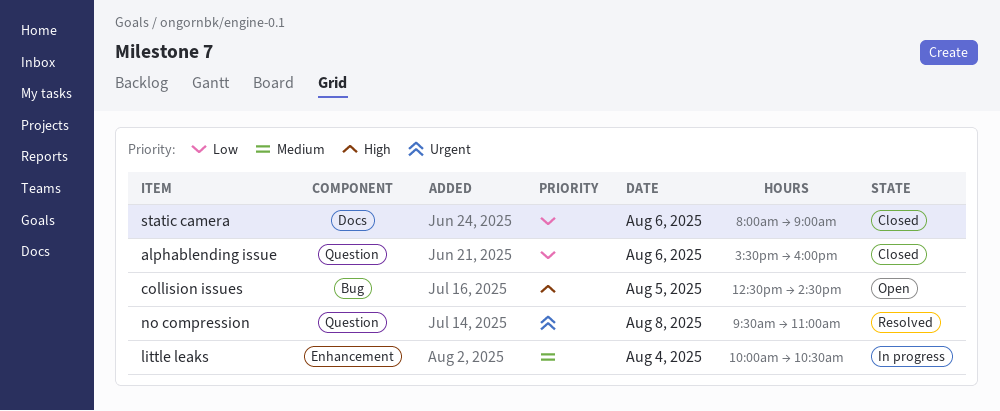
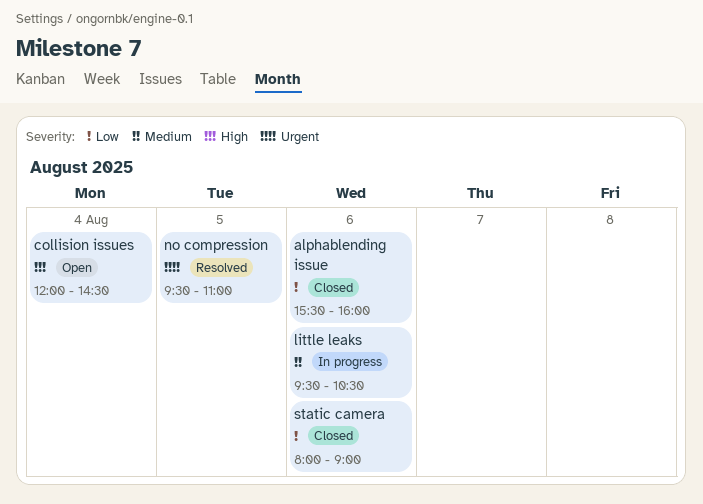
collision issues, day: Aug 5 -> Aug 4
collision issues, begins: 12:30 -> 12:00
little leaks, day: Aug 4 -> Aug 6
little leaks, begins: 10:00 -> 09:30
no compression, day: Aug 8 -> Aug 5

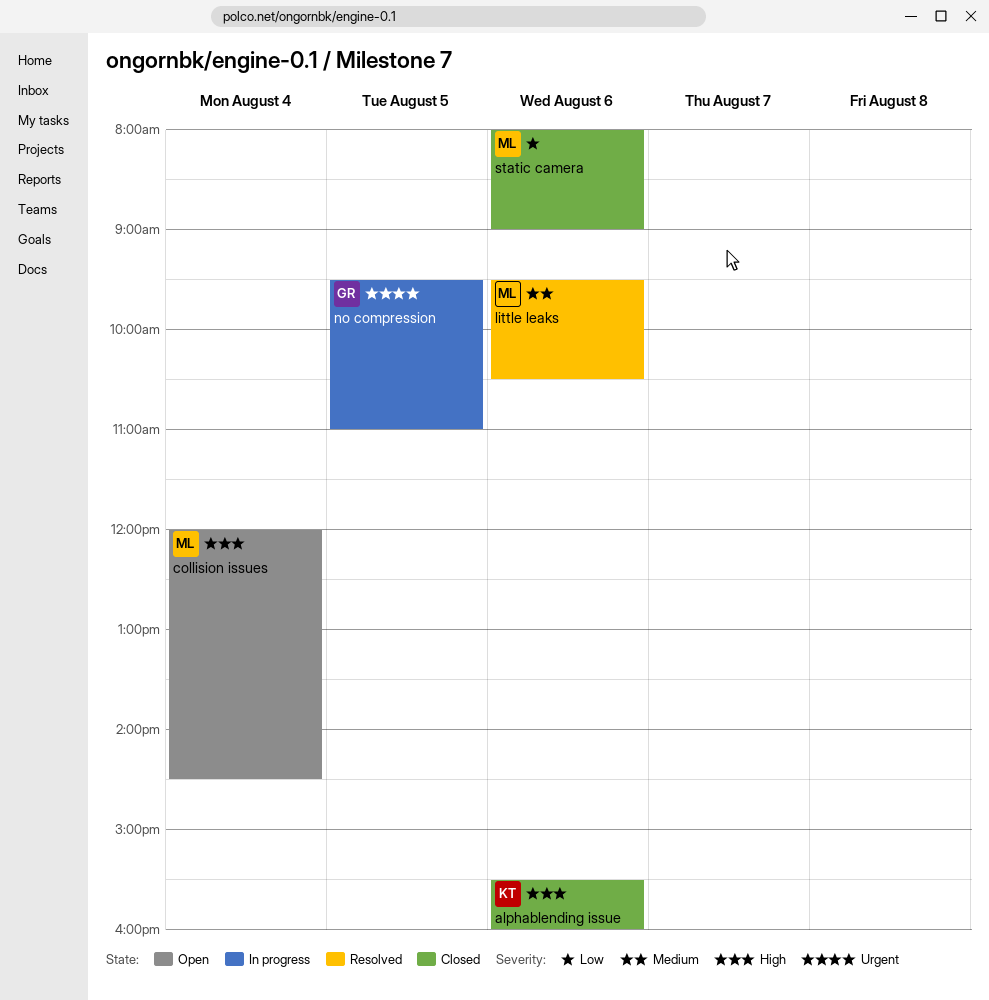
alphablending issue, priority: Low -> High
little leaks, status: In progress -> Resolved
no compression, status: Resolved -> In progress

